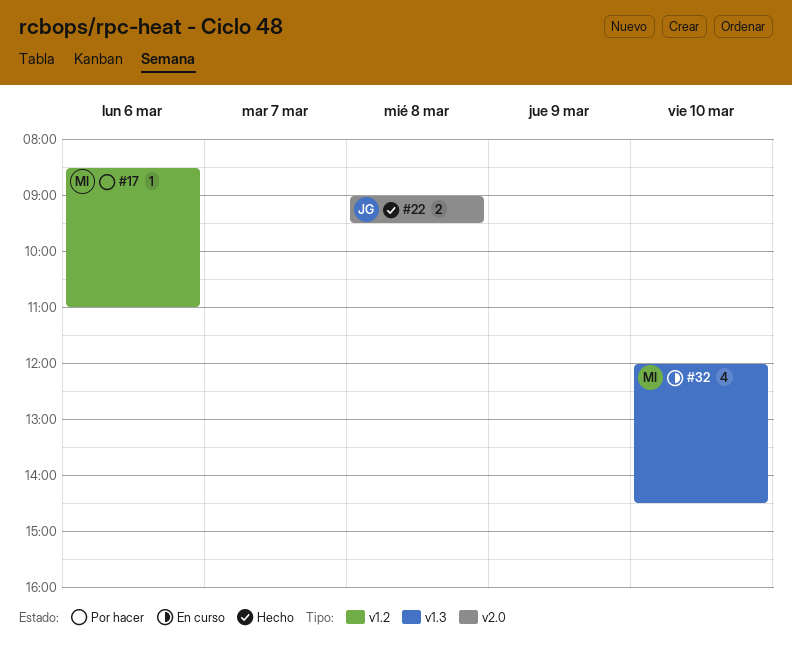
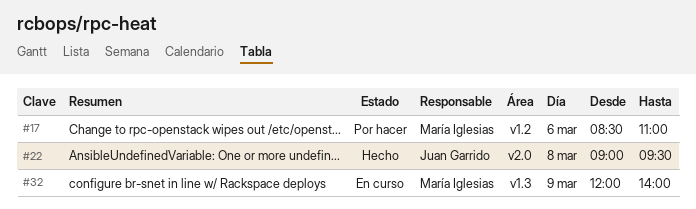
#32, day: Mar 10 -> Mar 9
#32, ends: 14:30 -> 14:00

